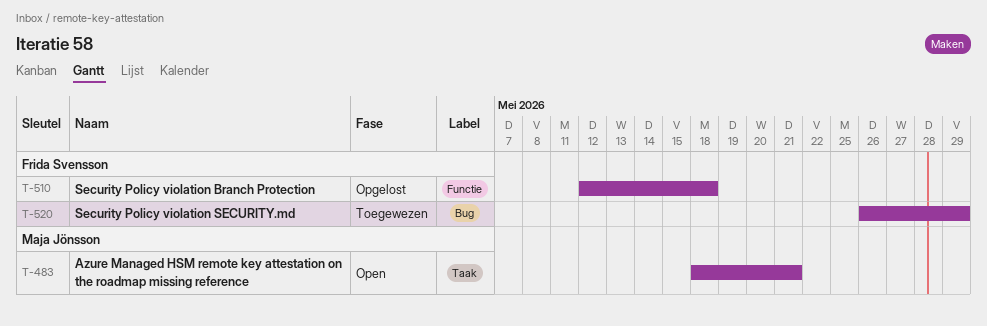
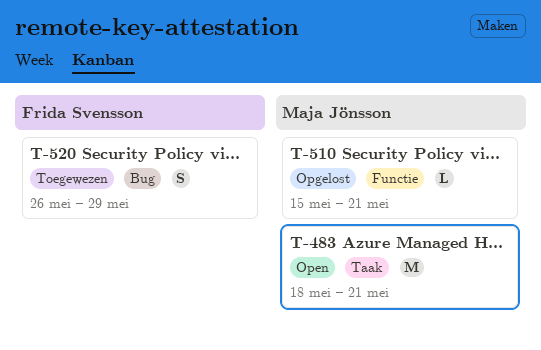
T-510, owner: Frida Svensson -> Maja Jönsson
T-510, start: May 12 -> May 15
T-510, due: May 18 -> May 21

